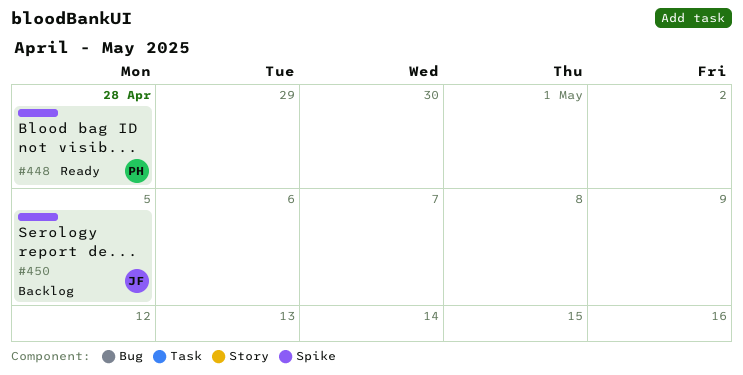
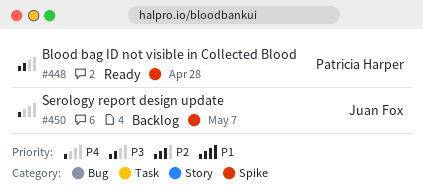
#450, due: May 5 -> May 7

